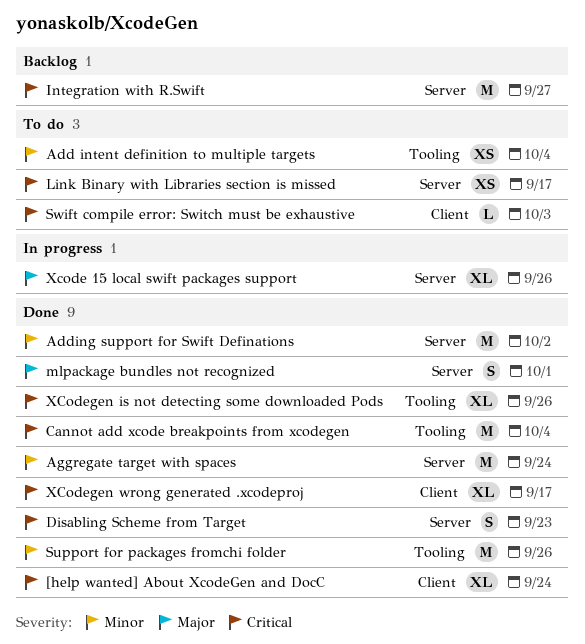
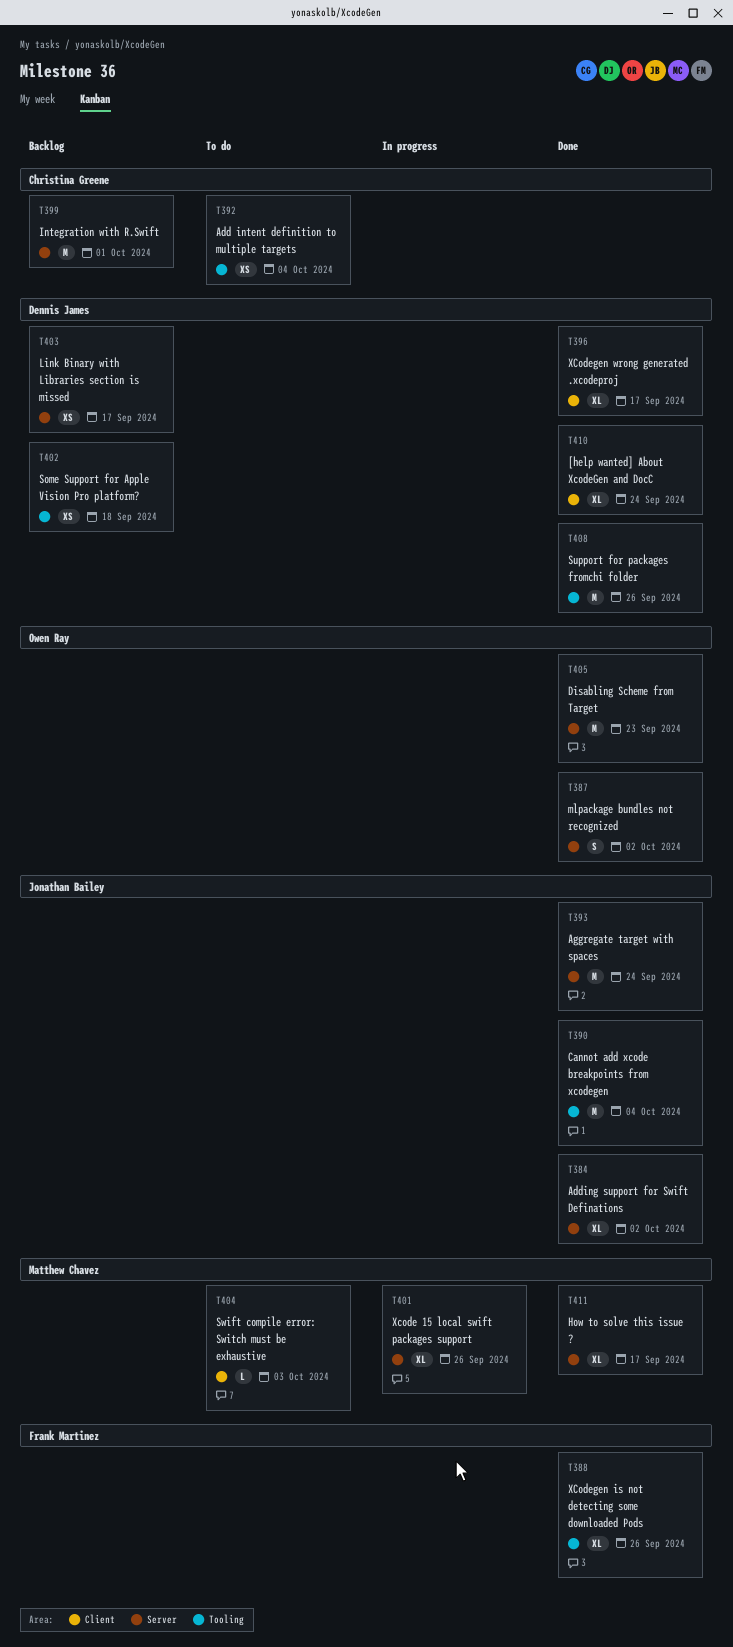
Adding support for Swift Definations, estimate: M -> XL
Disabling Scheme from Target, estimate: S -> M
How to solve this issue ?: none -> present
Integration with R.Swift, due: Sep 27 -> Oct 1
Link Binary with Libraries section is missed, status: To do -> Backlog
mlpackage bundles not recognized, due: Oct 1 -> Oct 2
Some Support for Apple Vision Pro platform?: none -> present

